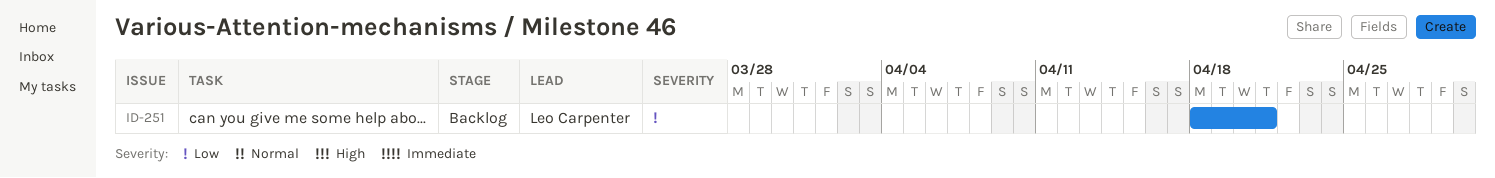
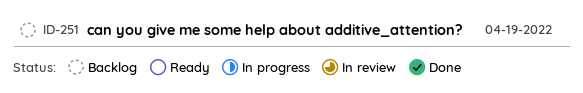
ID-251, due: Apr 21 -> Apr 19

